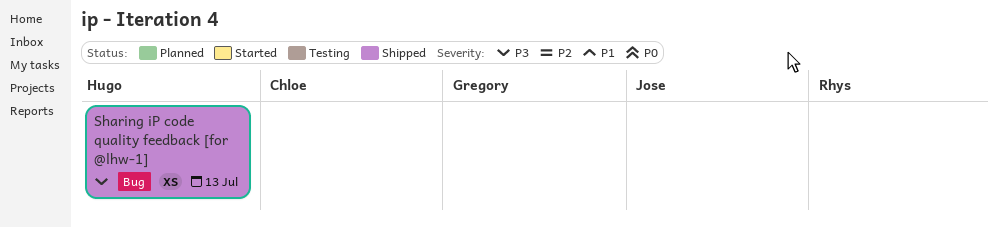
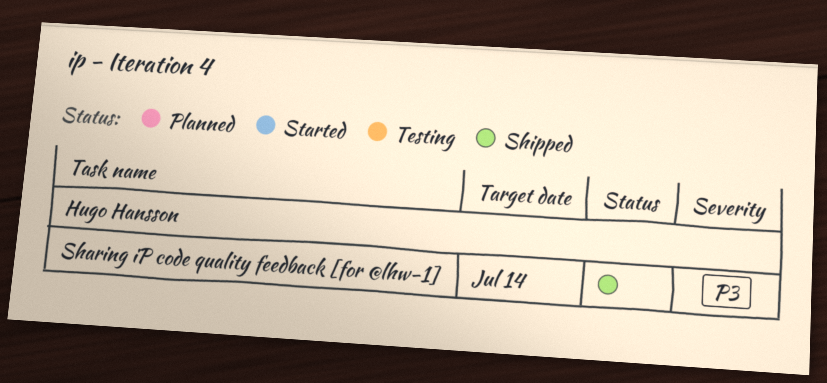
Sharing iP code quality feedback [for @lhw-1], due: Jul 13 -> Jul 14

